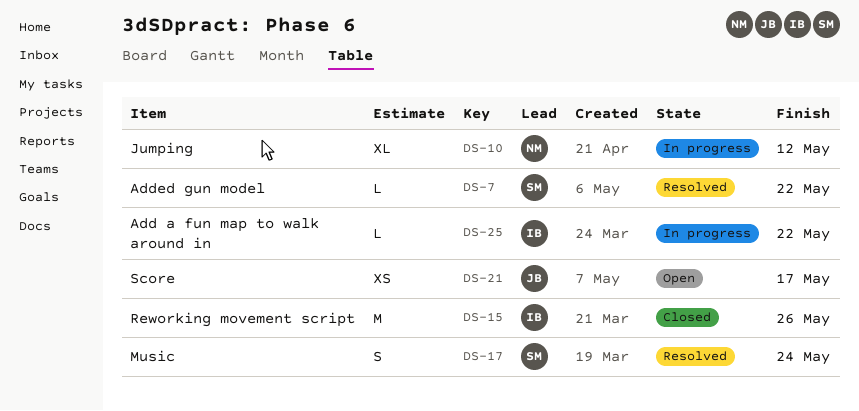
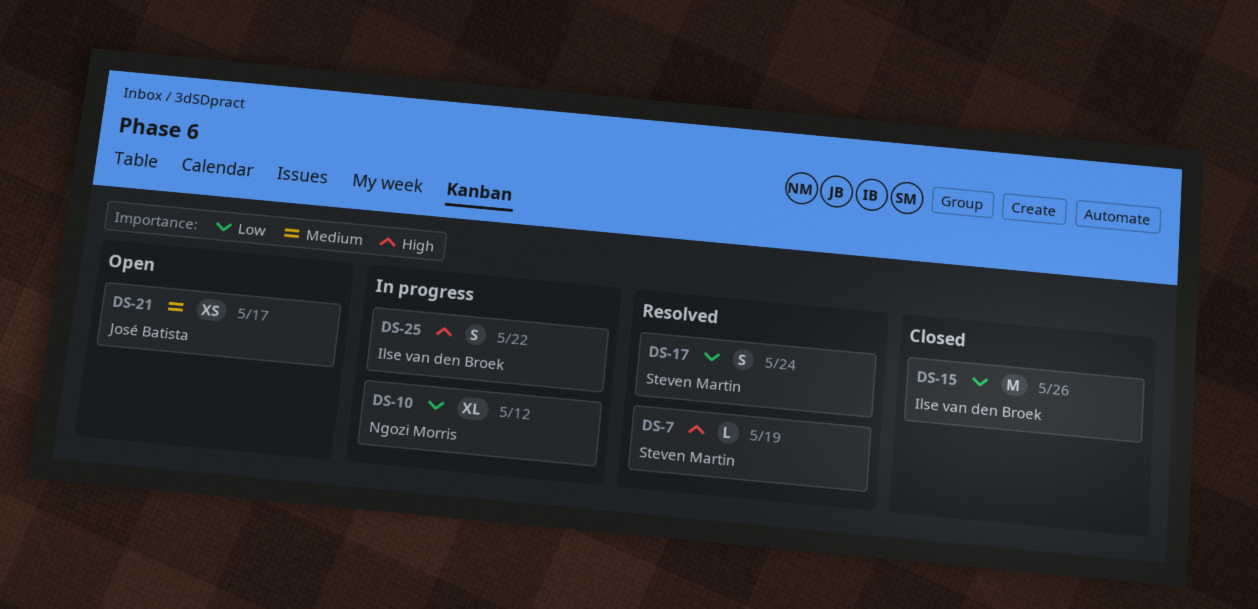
DS-7, due: May 22 -> May 19
DS-25, estimate: L -> S

